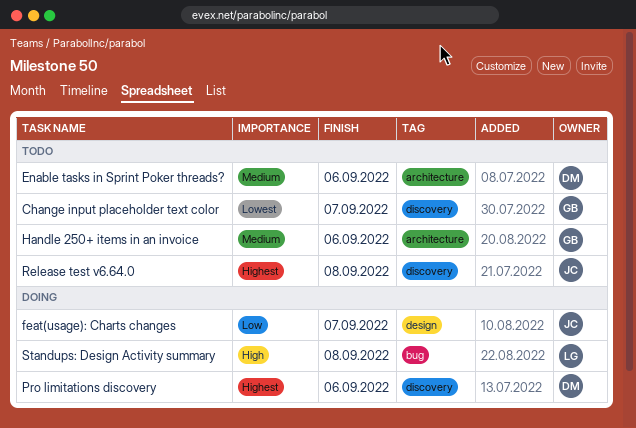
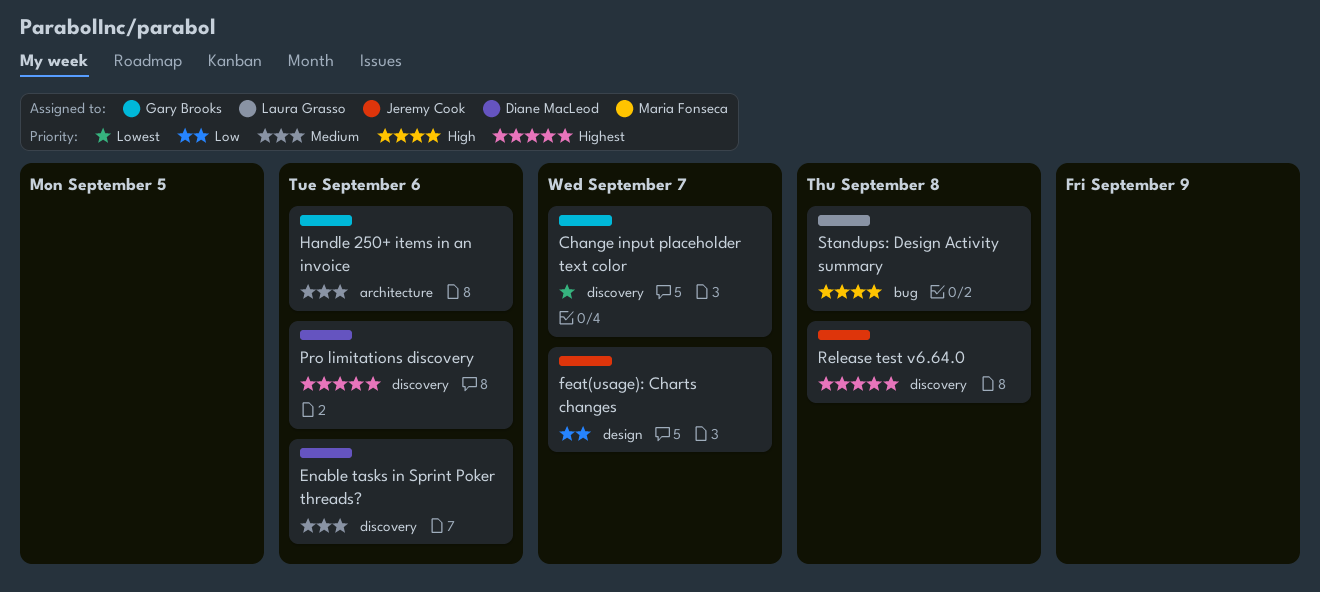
Enable tasks in Sprint Poker threads?, label: architecture -> discovery

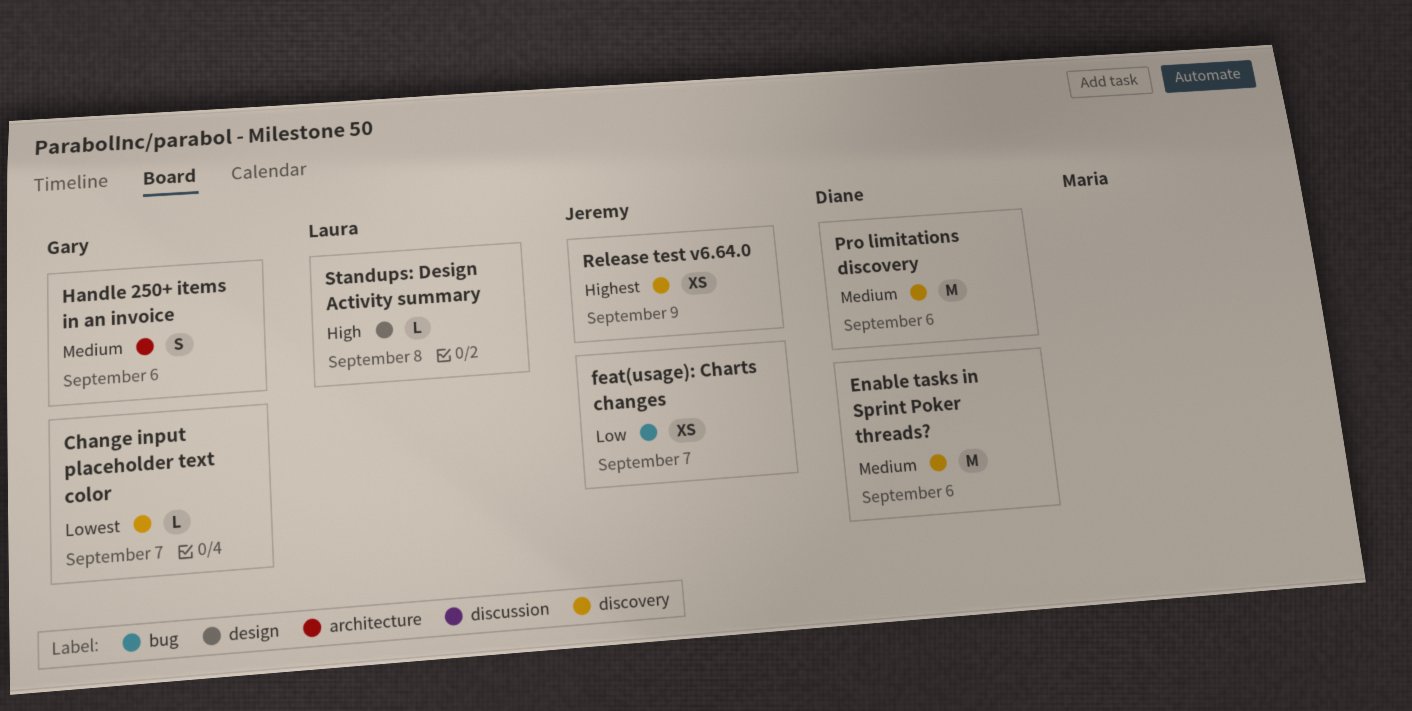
feat(usage): Charts changes, label: design -> bug
Pro limitations discovery, priority: Highest -> Medium
Release test v6.64.0, due: Sep 8 -> Sep 9
Standups: Design Activity summary, label: bug -> design

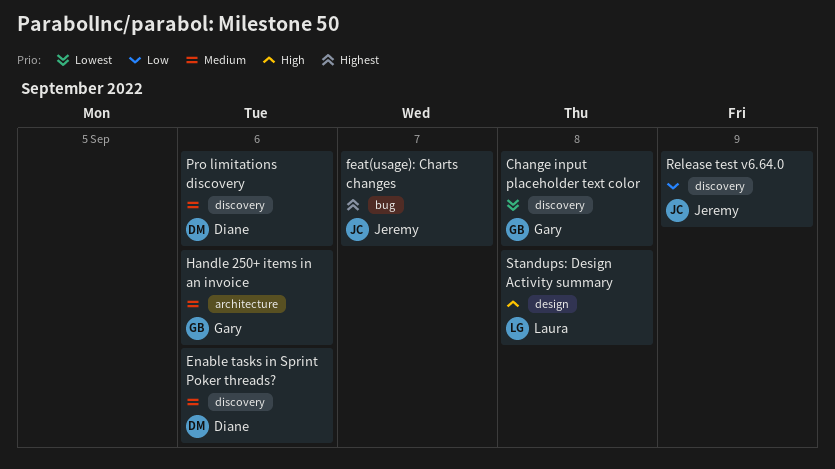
Change input placeholder text color, due: Sep 7 -> Sep 8
feat(usage): Charts changes, priority: Low -> Highest
Release test v6.64.0, priority: Highest -> Low

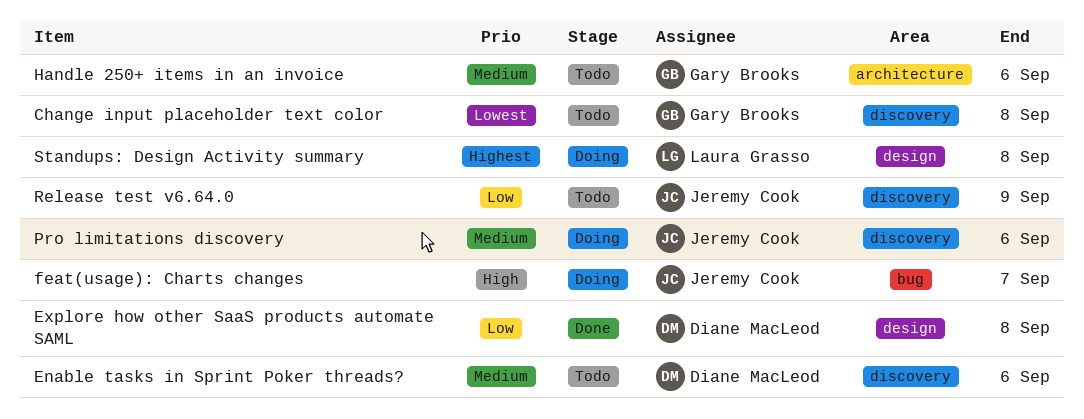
Explore how other SaaS products automate SAML: none -> present
feat(usage): Charts changes, priority: Highest -> High
Pro limitations discovery, owner: Diane MacLeod -> Jeremy Cook
Standups: Design Activity summary, priority: High -> Highest

